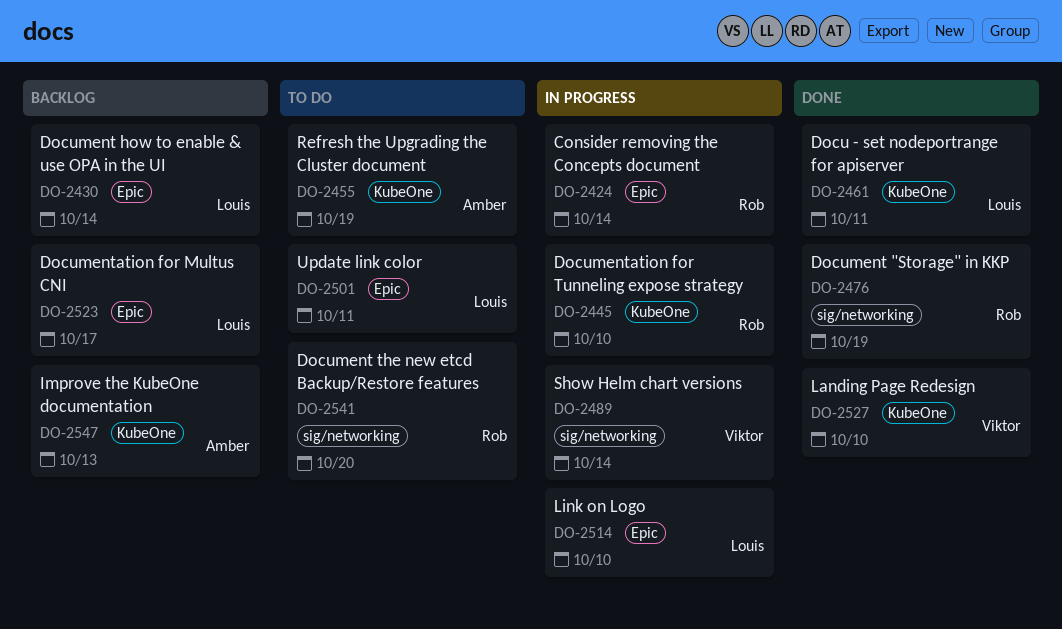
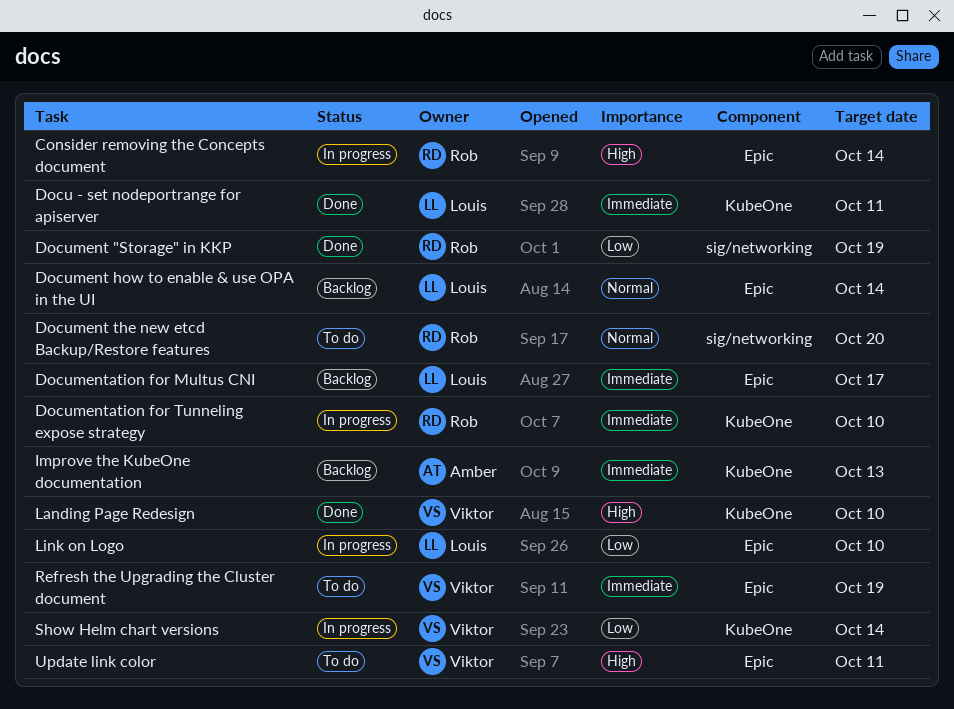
Refresh the Upgrading the Cluster document, owner: Amber -> Viktor
Refresh the Upgrading the Cluster document, label: KubeOne -> Epic
Show Helm chart versions, label: sig/networking -> KubeOne
Update link color, owner: Louis -> Viktor

